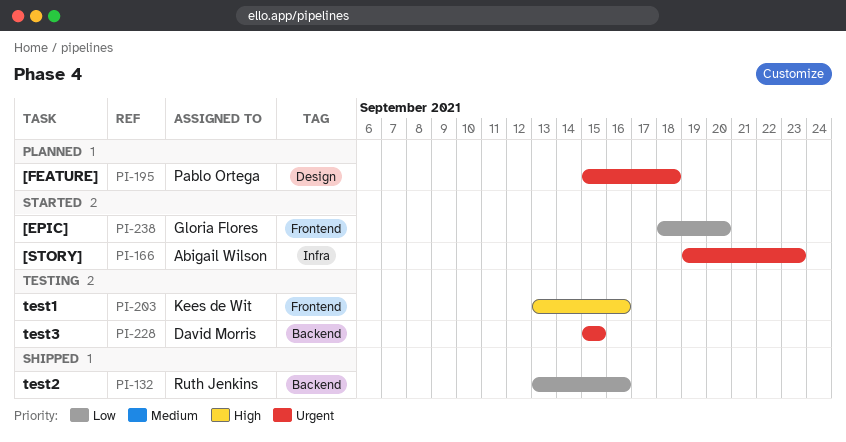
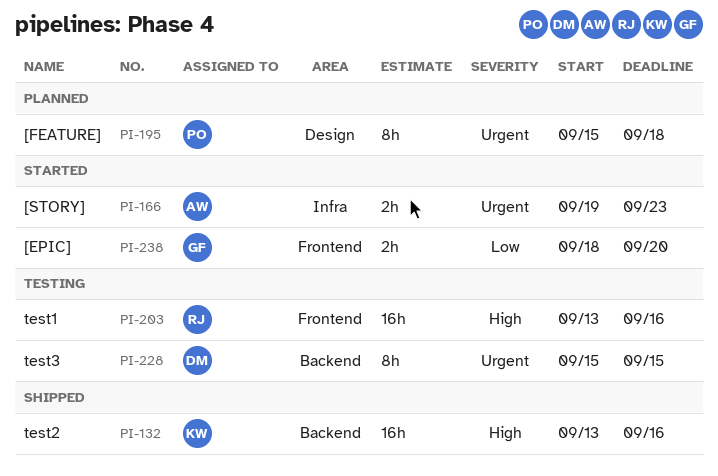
PI-132, owner: Ruth Jenkins -> Kees de Wit
PI-132, priority: Low -> High
PI-203, owner: Kees de Wit -> Ruth Jenkins

